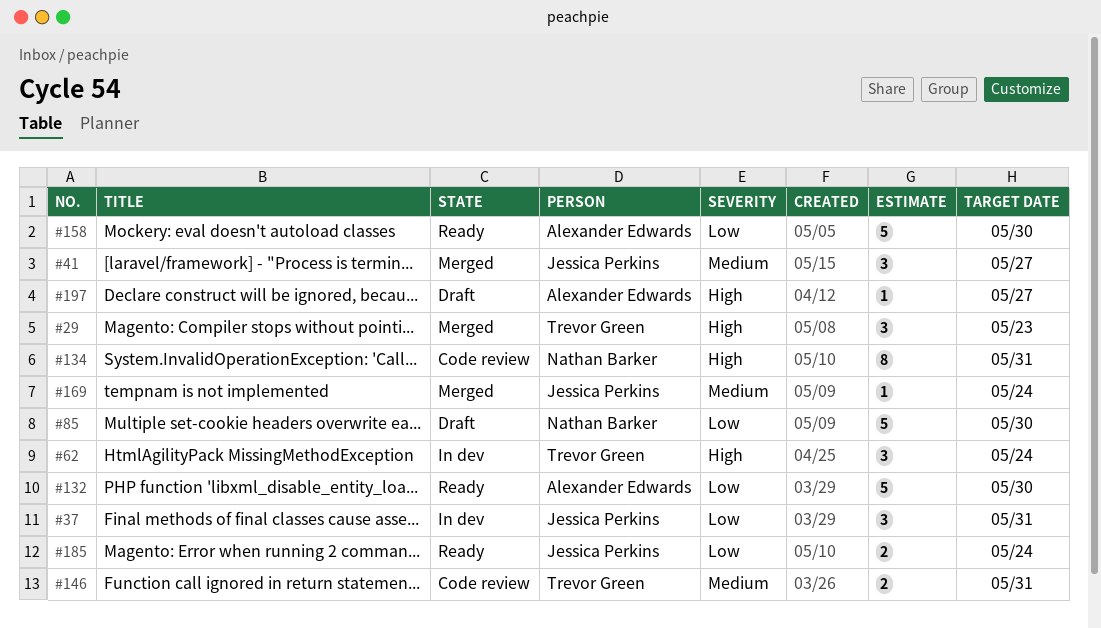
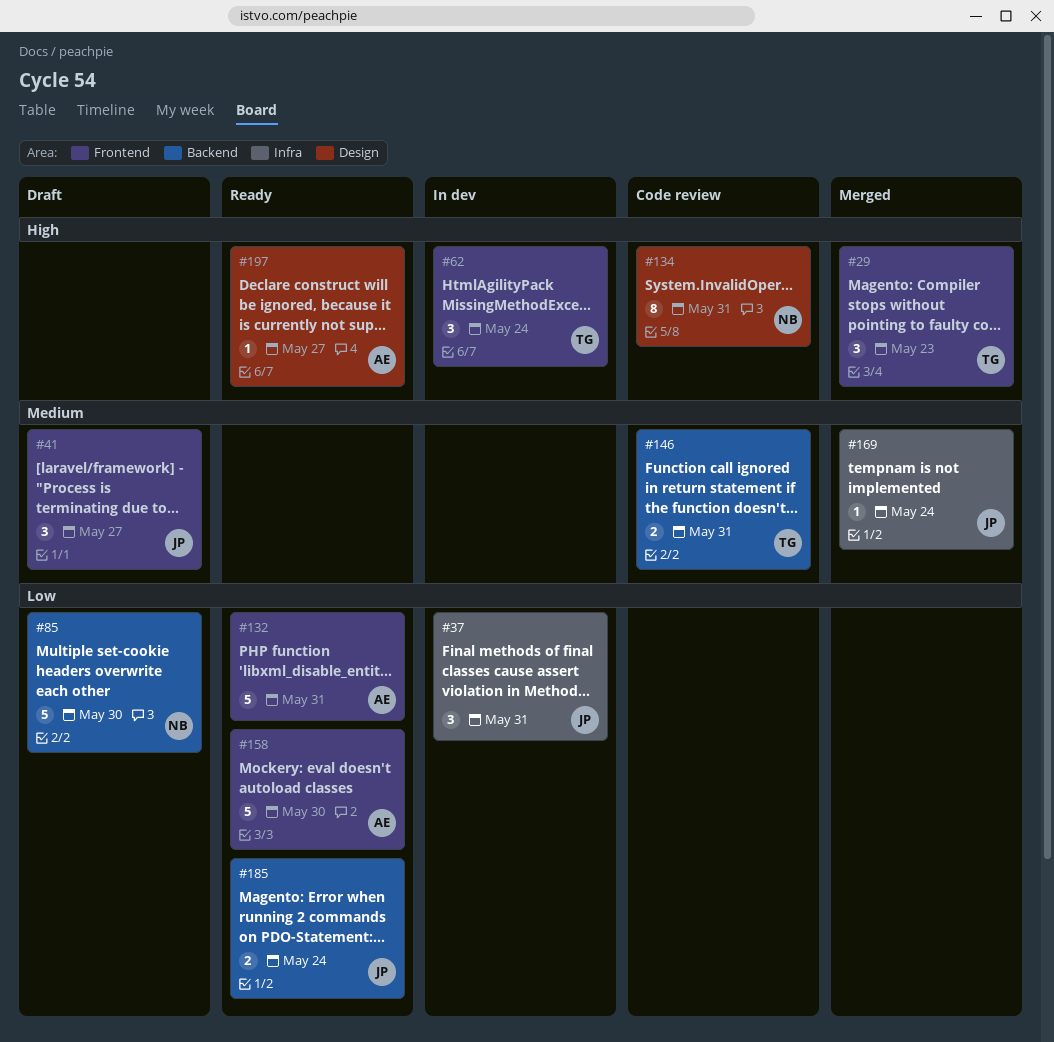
#41, status: Merged -> Draft
#132, due: May 30 -> May 31
#197, status: Draft -> Ready

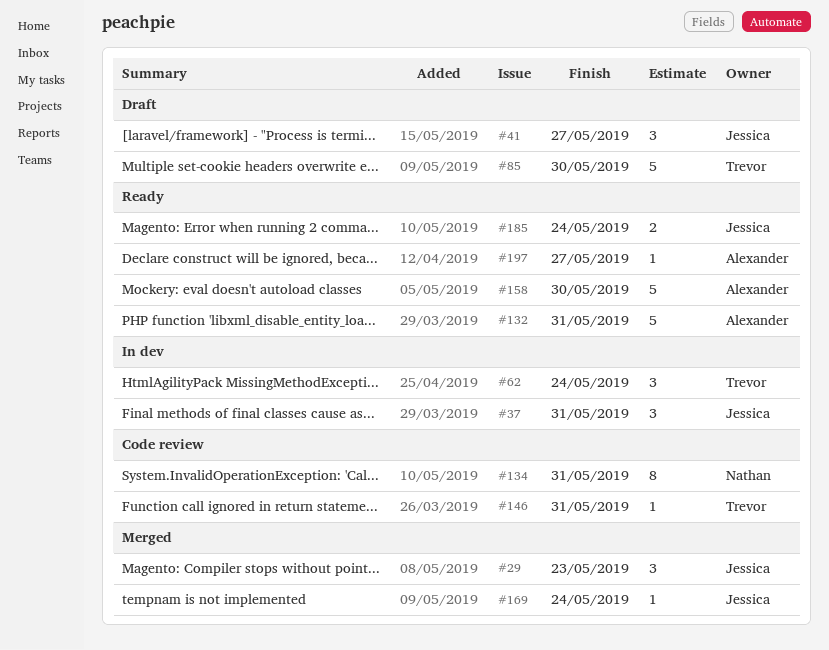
#29, owner: Trevor -> Jessica
#85, owner: Nathan -> Trevor
#146, estimate: 2 -> 1

